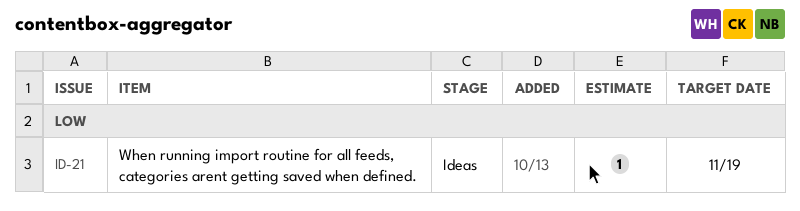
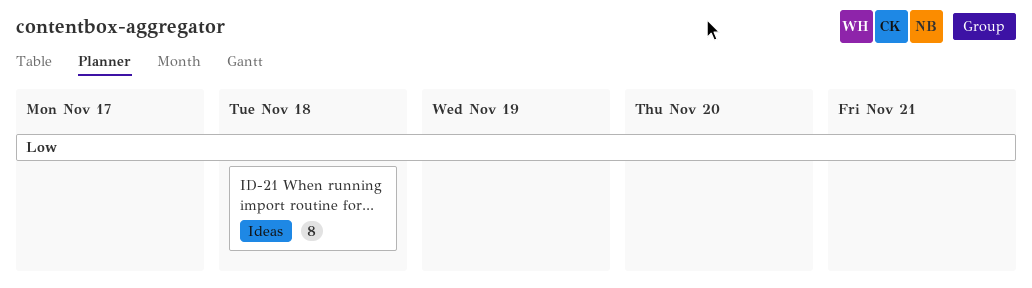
ID-21, estimate: 1 -> 8
ID-21, due: Nov 19 -> Nov 18

